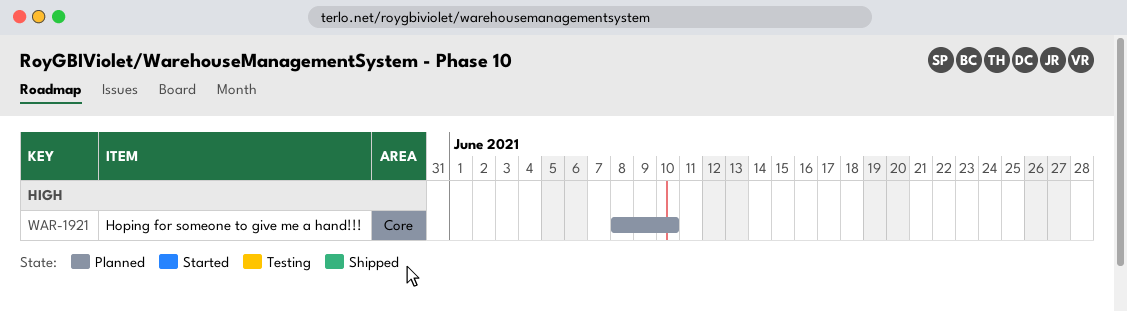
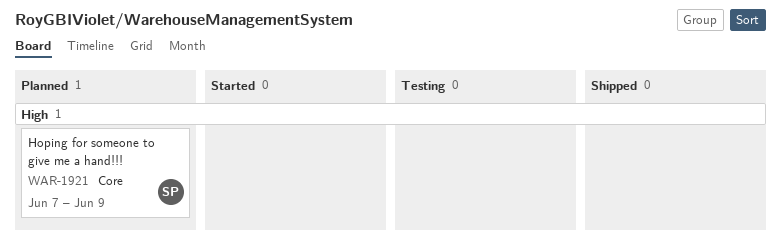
WAR-1921, start: Jun 8 -> Jun 7
WAR-1921, due: Jun 10 -> Jun 9

